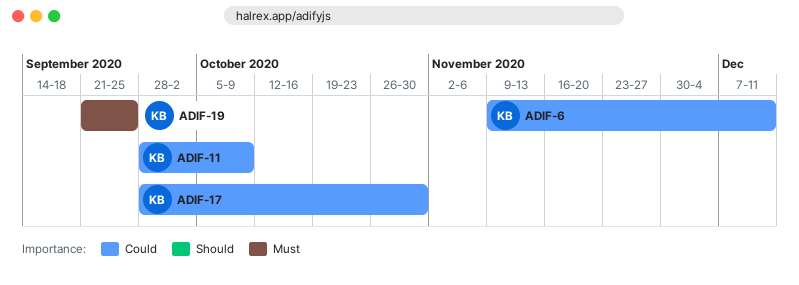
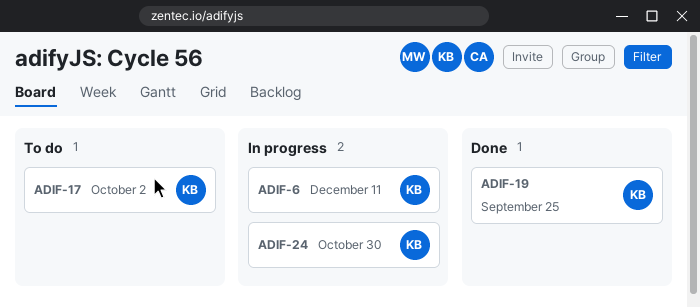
ADIF-11: present -> none
ADIF-17, due: Oct 30 -> Oct 2
ADIF-24: none -> present

